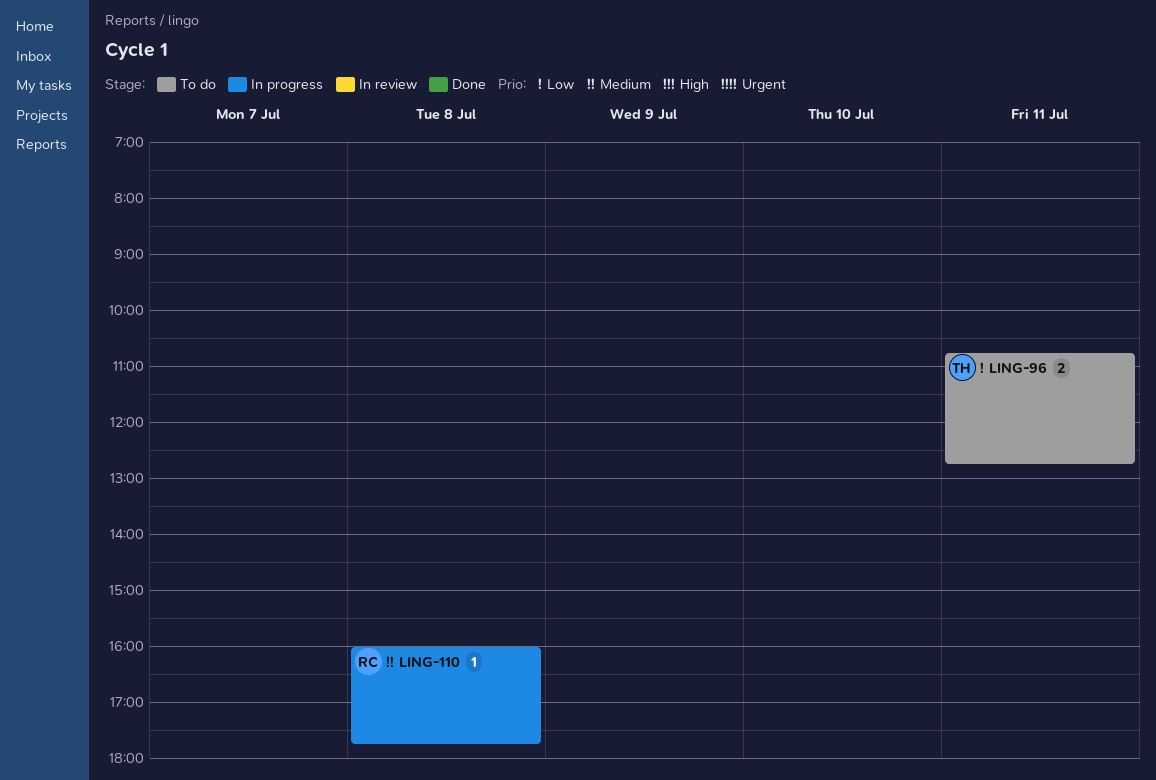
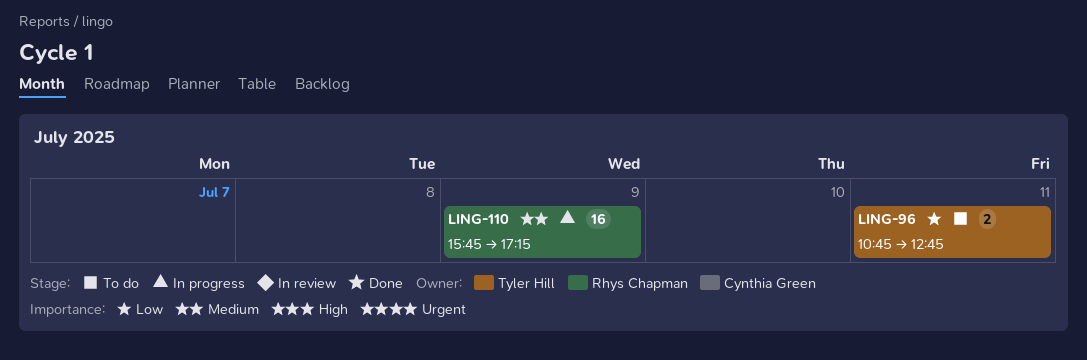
LING-110, estimate: 1 -> 16
LING-110, day: Jul 8 -> Jul 9
LING-110, begins: 16:00 -> 15:45
LING-110, ends: 17:45 -> 17:15

